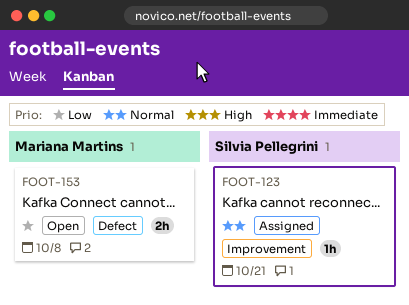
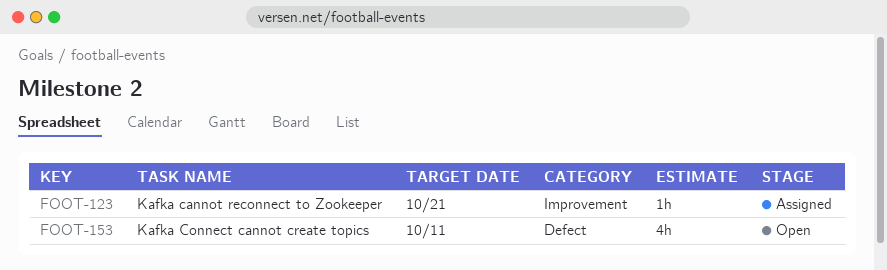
FOOT-153, estimate: 2h -> 4h
FOOT-153, due: Oct 8 -> Oct 11

